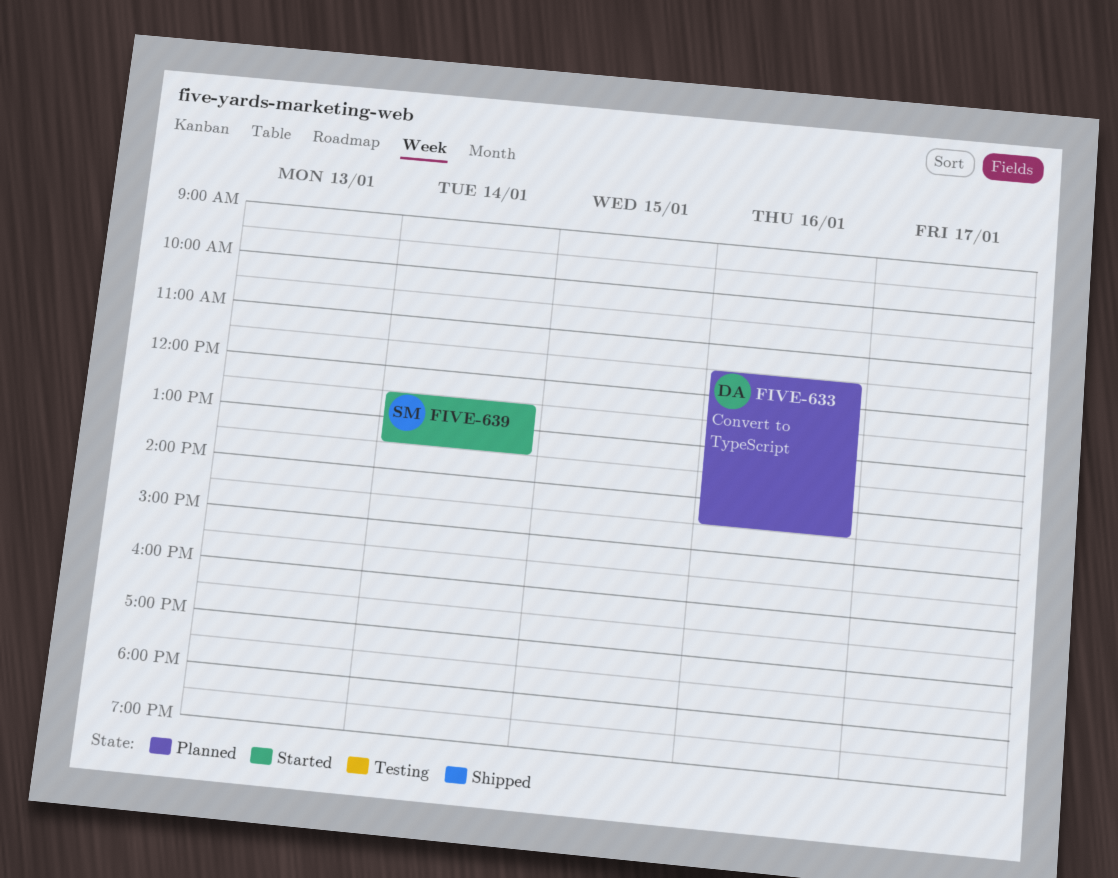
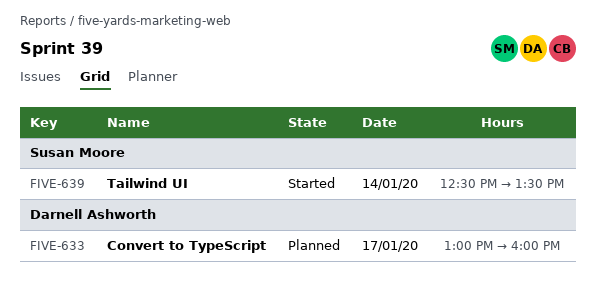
FIVE-633, day: Jan 16 -> Jan 17
FIVE-633, begins: 11:30 -> 13:00
FIVE-633, ends: 14:30 -> 16:00

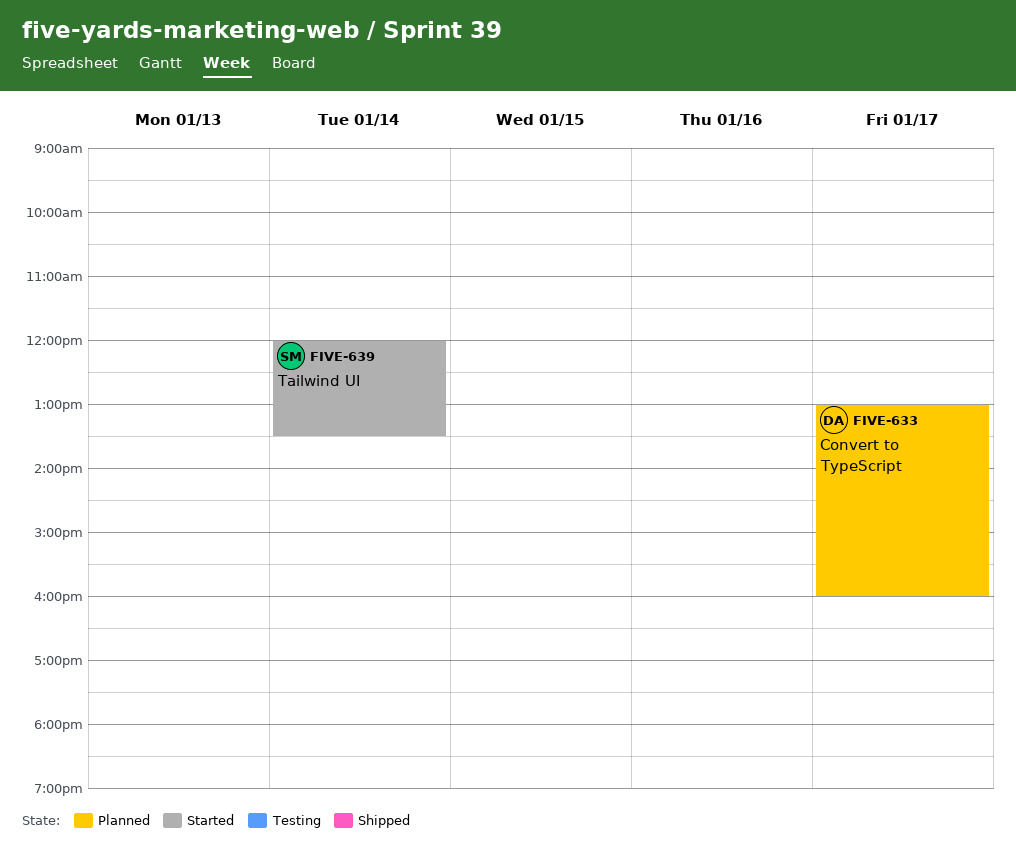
FIVE-639, begins: 12:30 -> 12:00

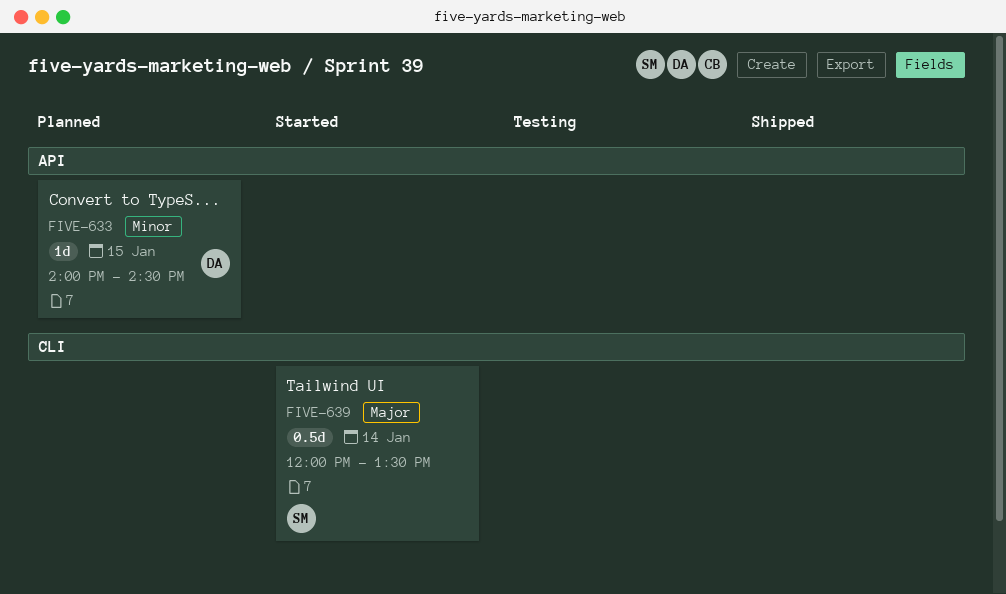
FIVE-633, day: Jan 17 -> Jan 15
FIVE-633, begins: 13:00 -> 14:00
FIVE-633, ends: 16:00 -> 14:30

